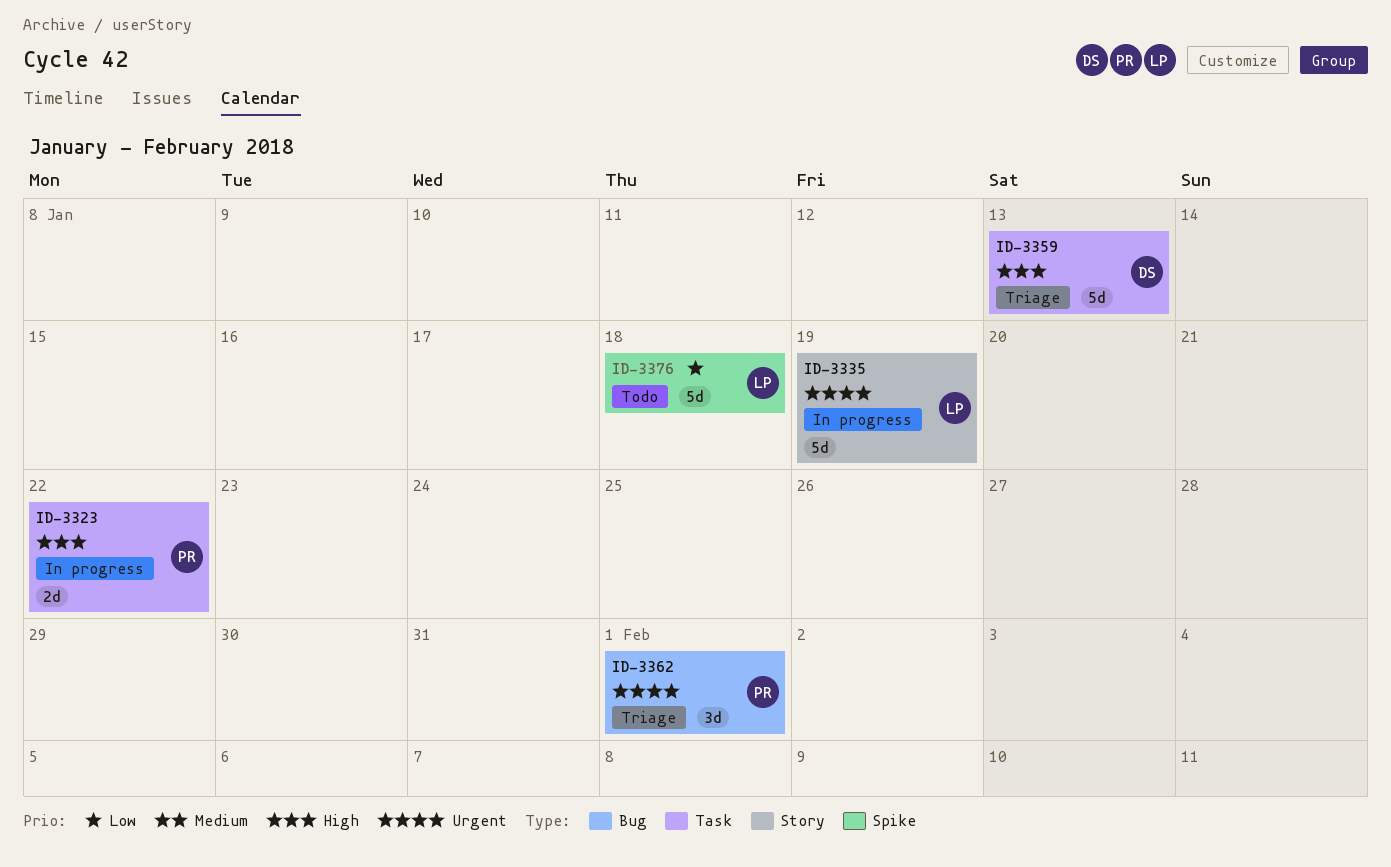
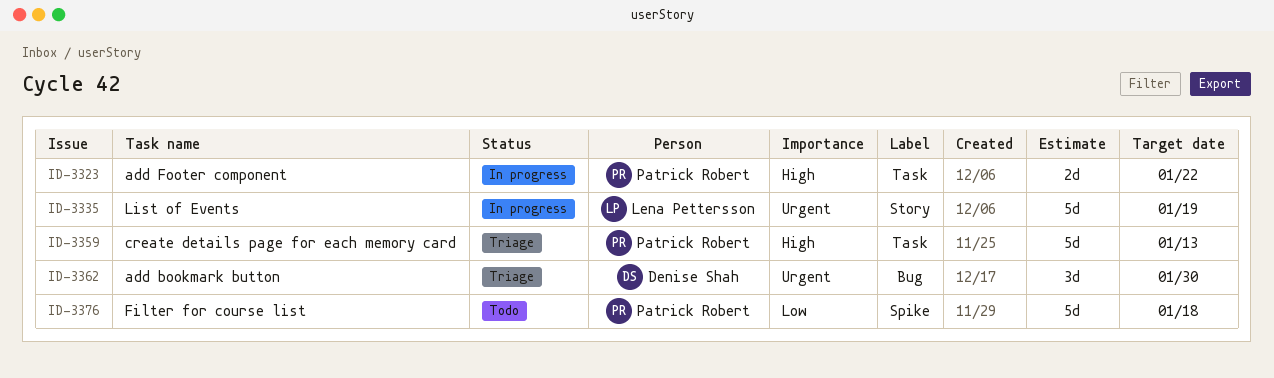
ID-3359, owner: Denise Shah -> Patrick Robert
ID-3362, owner: Patrick Robert -> Denise Shah
ID-3362, due: Feb 1 -> Jan 30
ID-3376, owner: Lena Pettersson -> Patrick Robert

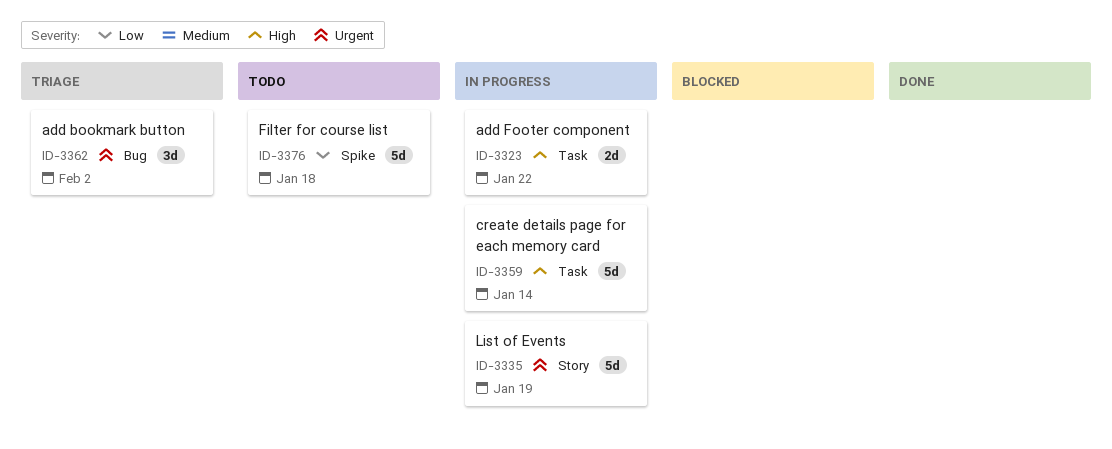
ID-3359, status: Triage -> In progress
ID-3359, due: Jan 13 -> Jan 14
ID-3362, due: Jan 30 -> Feb 2

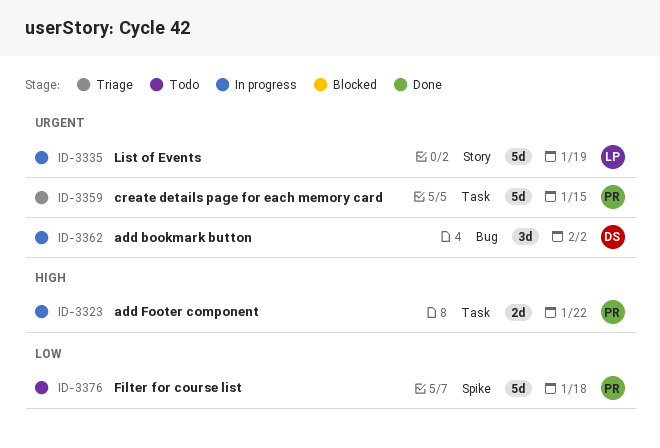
ID-3359, status: In progress -> Triage
ID-3359, priority: High -> Urgent
ID-3359, due: Jan 14 -> Jan 15
ID-3362, status: Triage -> In progress

